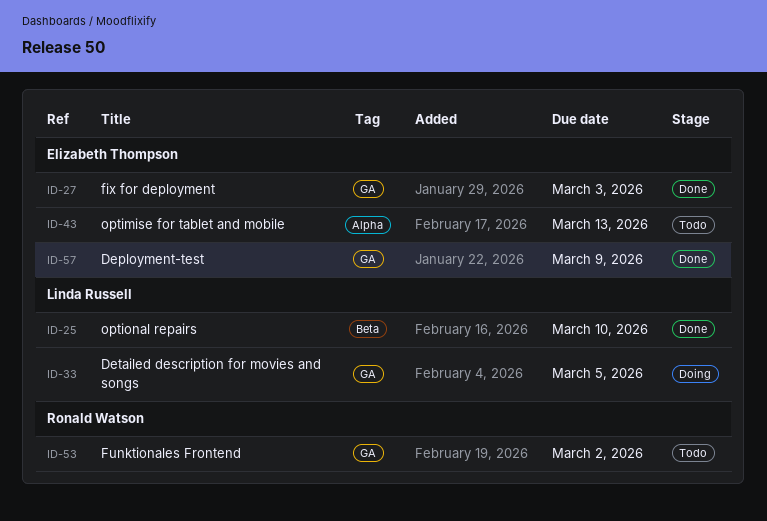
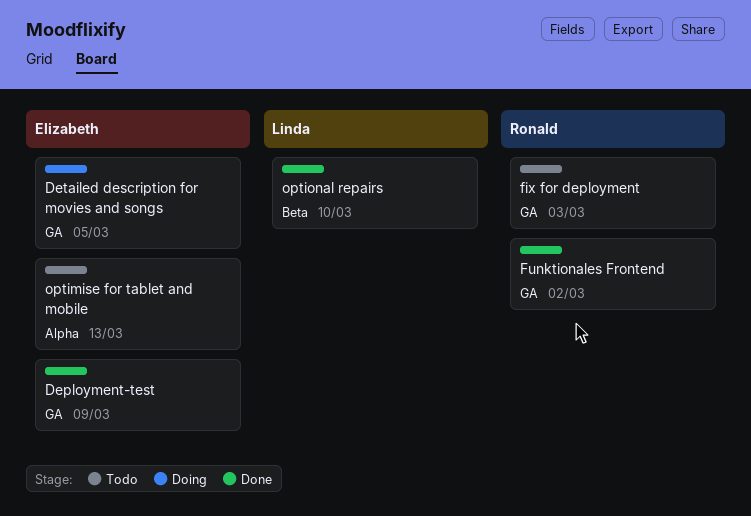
Detailed description for movies and songs, owner: Linda Russell -> Elizabeth Thompson
fix for deployment, status: Done -> Todo
fix for deployment, owner: Elizabeth Thompson -> Ronald Watson
Funktionales Frontend, status: Todo -> Done

